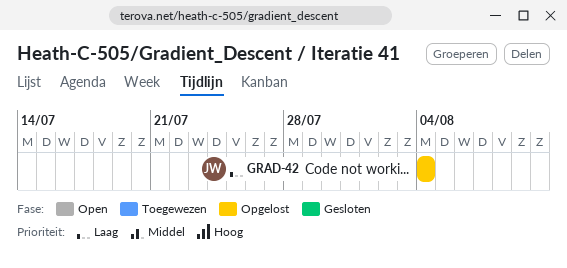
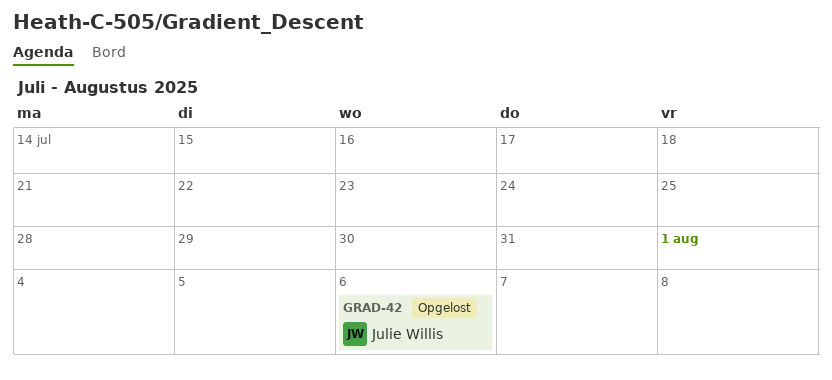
GRAD-42, due: Aug 4 -> Aug 6

